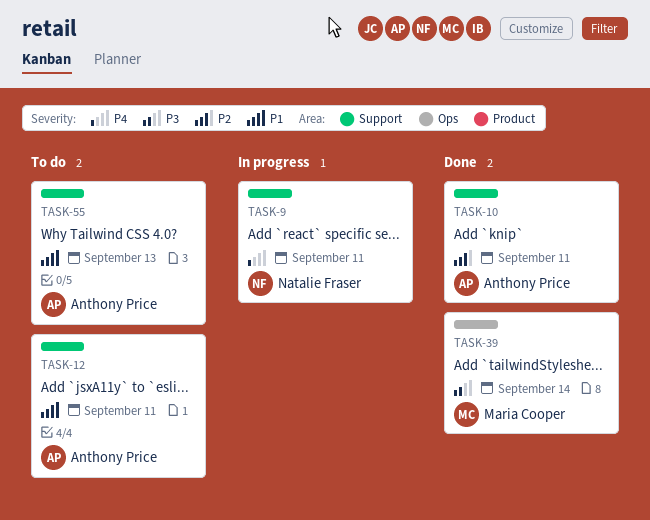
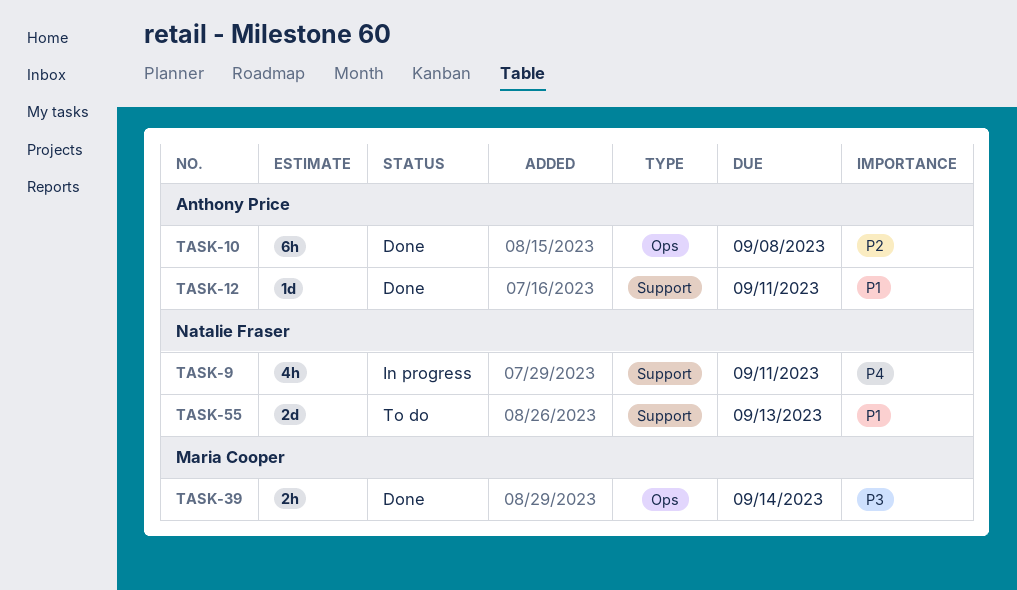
TASK-10, label: Support -> Ops
TASK-10, due: Sep 11 -> Sep 8
TASK-12, status: To do -> Done
TASK-55, owner: Anthony Price -> Natalie Fraser

